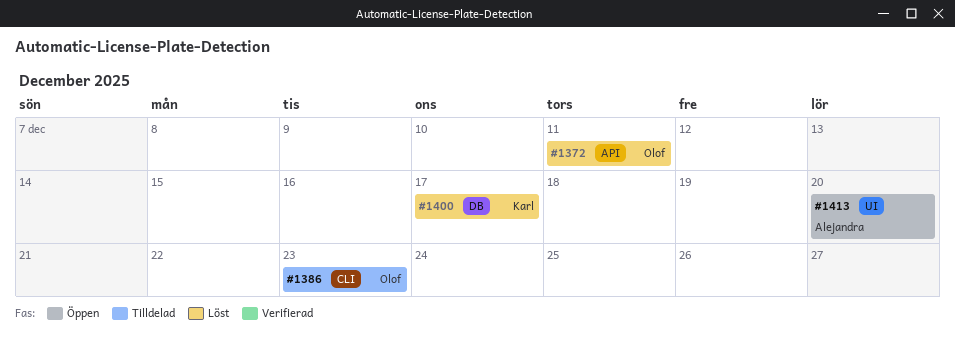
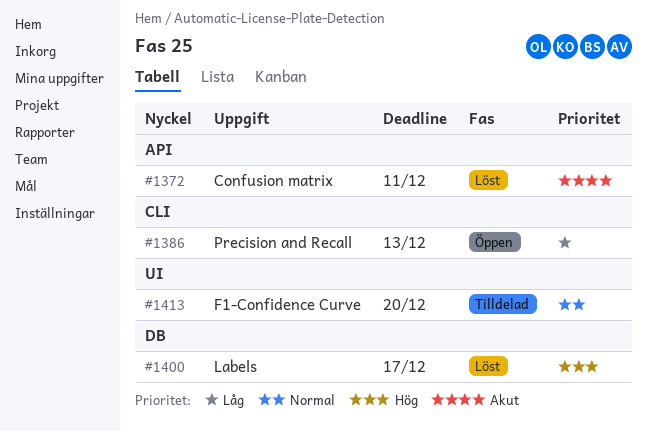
#1386, status: Tilldelad -> Öppen
#1386, due: Dec 23 -> Dec 13
#1413, status: Öppen -> Tilldelad

